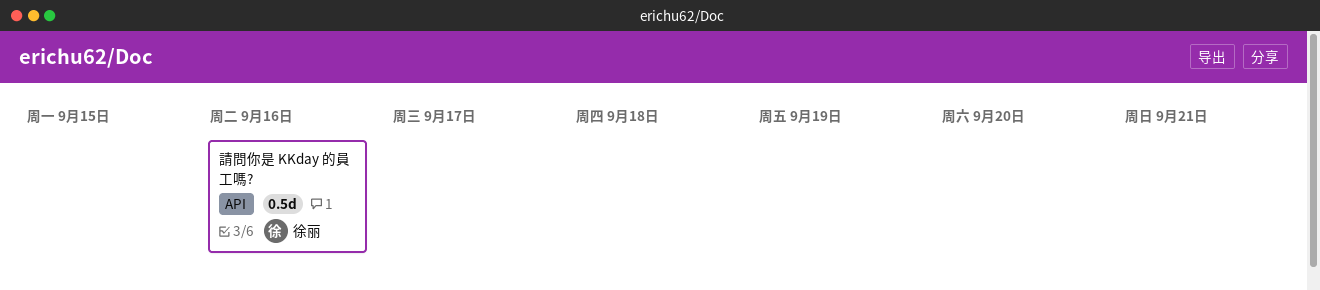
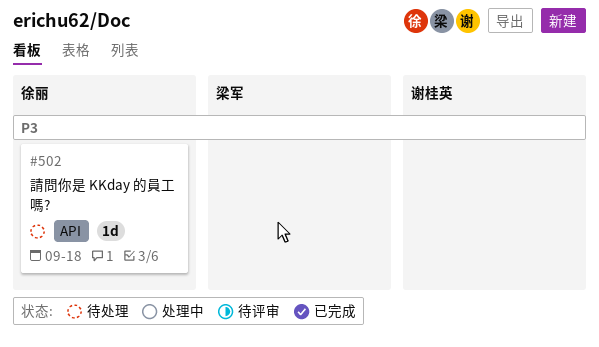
請問你是 KKday 的員工嗎?, estimate: 0.5d -> 1d
請問你是 KKday 的員工嗎?, due: Sep 16 -> Sep 18

